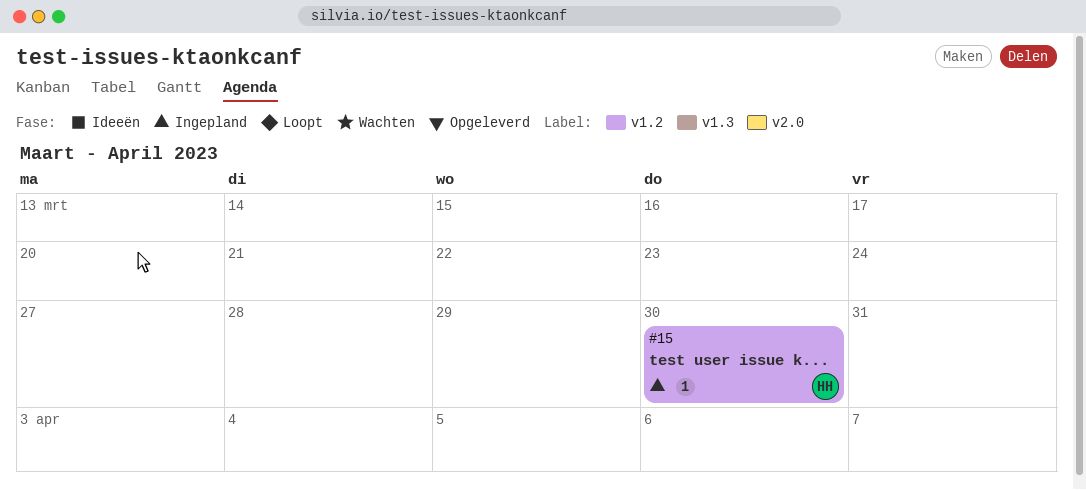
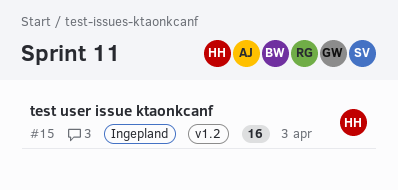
#15, estimate: 1 -> 16
#15, due: Mar 30 -> Apr 3

